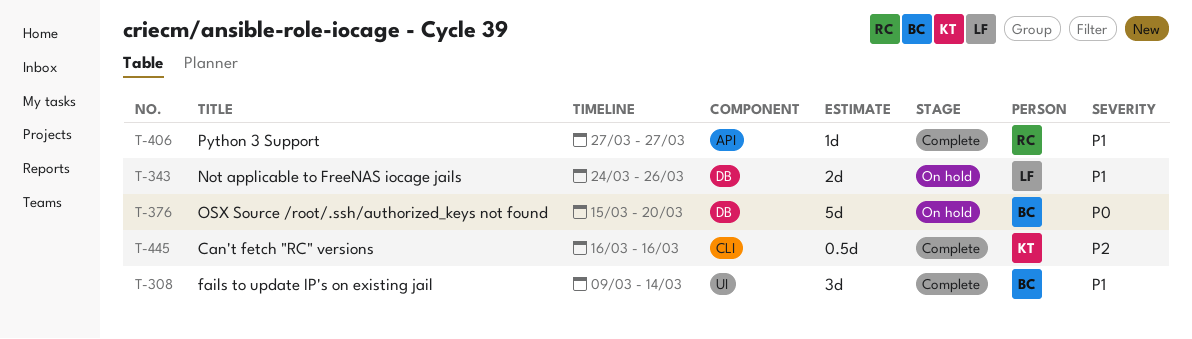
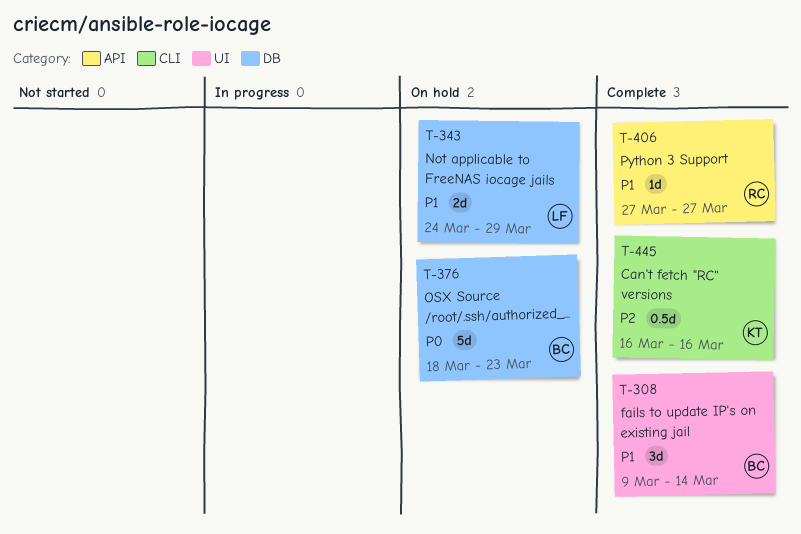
T-343, due: Mar 26 -> Mar 29
T-376, start: Mar 15 -> Mar 18
T-376, due: Mar 20 -> Mar 23

